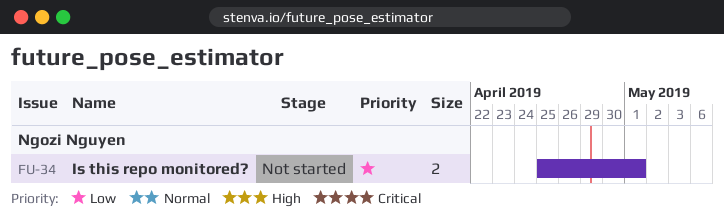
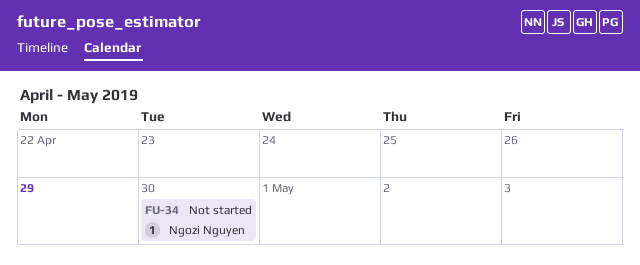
FU-34, estimate: 2 -> 1
FU-34, due: May 1 -> Apr 30

